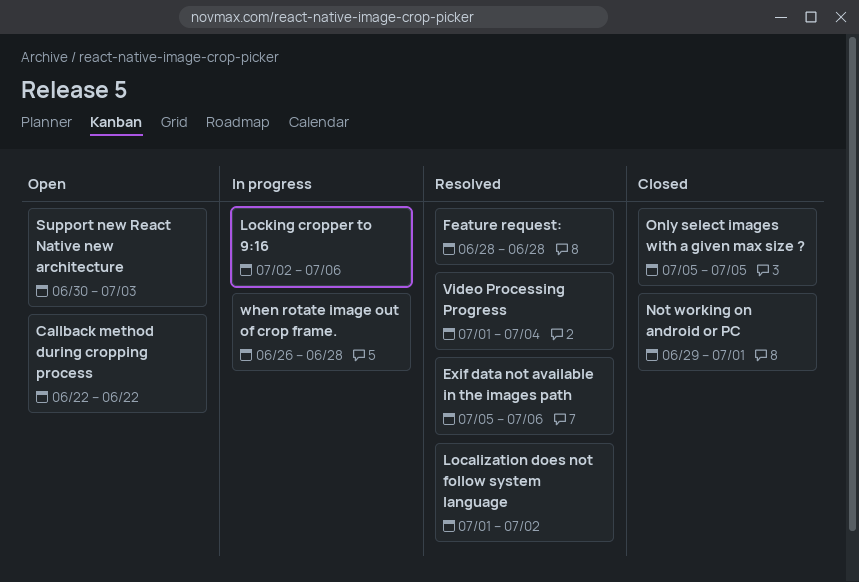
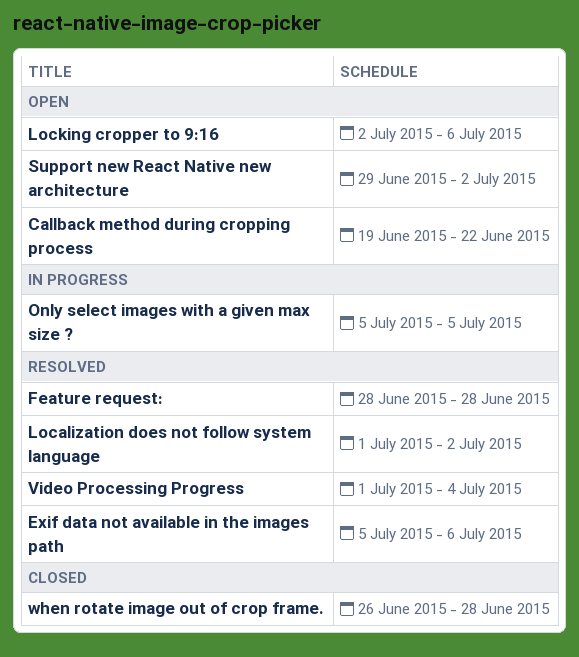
Callback method during cropping process, start: Jun 22 -> Jun 19
Locking cropper to 9:16, status: In progress -> Open
Not working on android or PC: present -> none
Only select images with a given max size ?, status: Closed -> In progress
Support new React Native new architecture, start: Jun 30 -> Jun 29
Support new React Native new architecture, due: Jul 3 -> Jul 2
when rotate image out of crop frame., status: In progress -> Closed

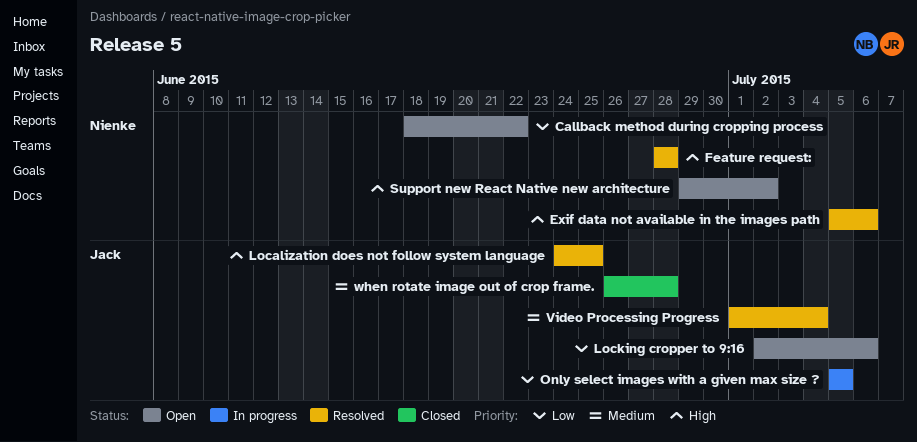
Callback method during cropping process, start: Jun 19 -> Jun 18
Localization does not follow system language, start: Jul 1 -> Jun 24
Localization does not follow system language, due: Jul 2 -> Jun 25

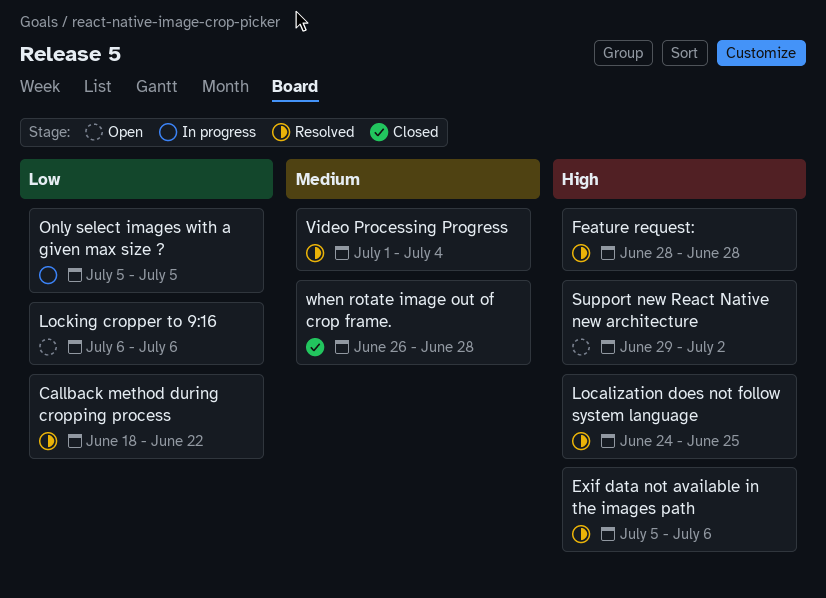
Callback method during cropping process, status: Open -> Resolved
Locking cropper to 9:16, start: Jul 2 -> Jul 6

